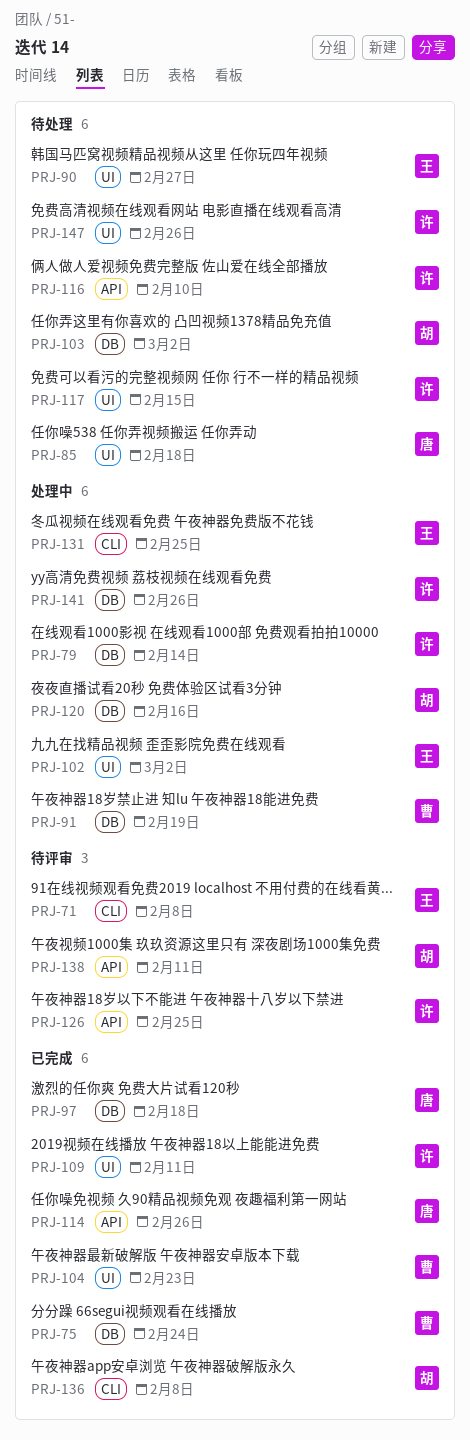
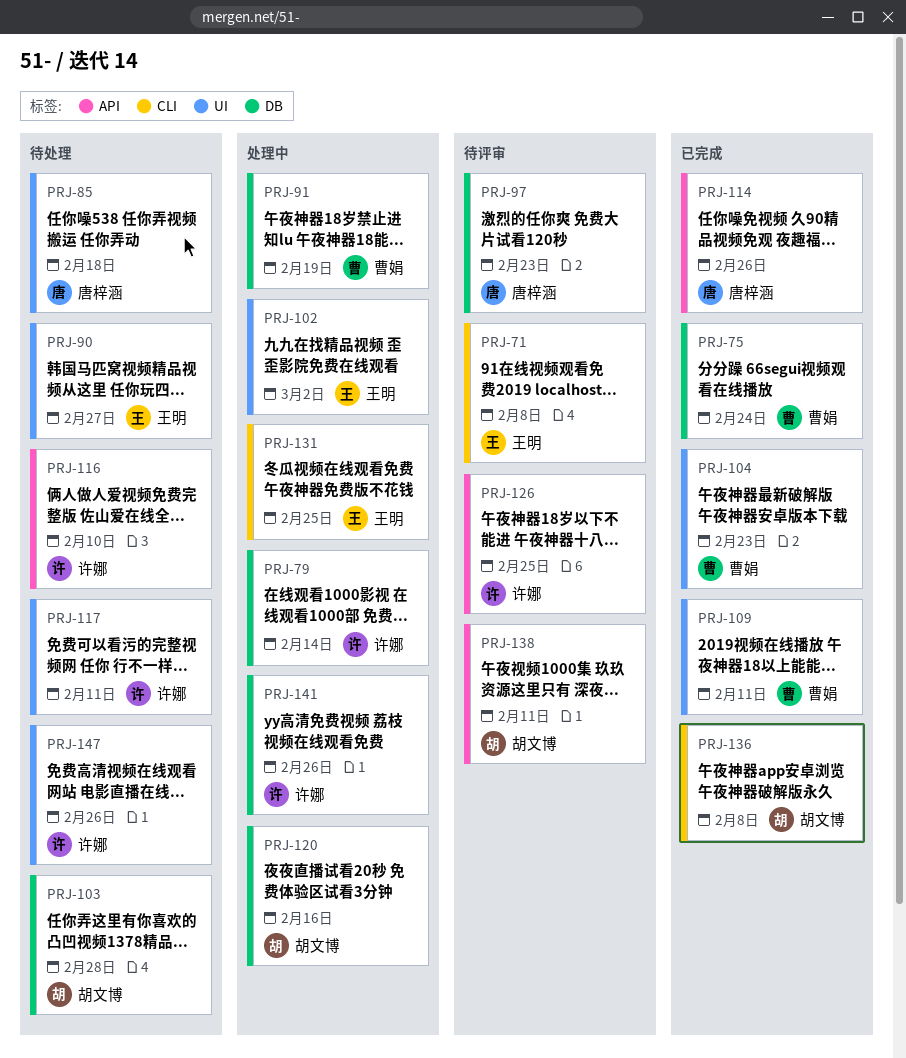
PRJ-97, status: 已完成 -> 待评审
PRJ-97, due: Feb 18 -> Feb 23
PRJ-103, due: Mar 2 -> Feb 28
PRJ-109, owner: 许娜 -> 曹娟
PRJ-117, due: Feb 15 -> Feb 11

